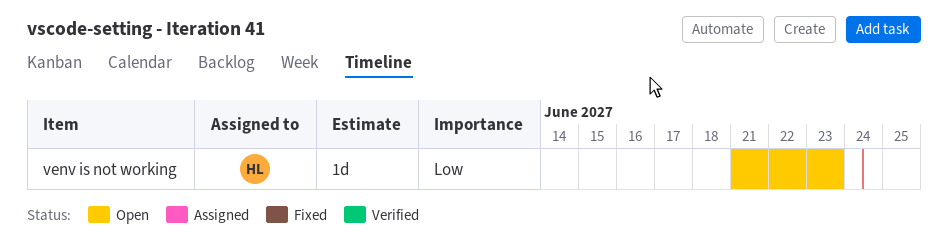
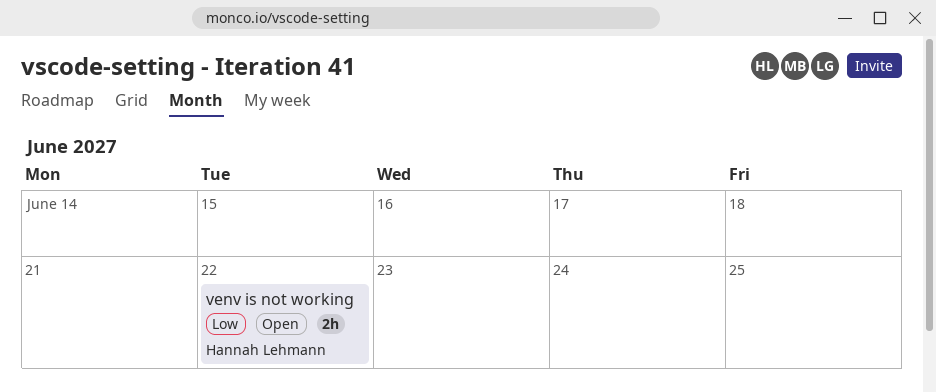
venv is not working, estimate: 1d -> 2h
venv is not working, due: Jun 23 -> Jun 22

